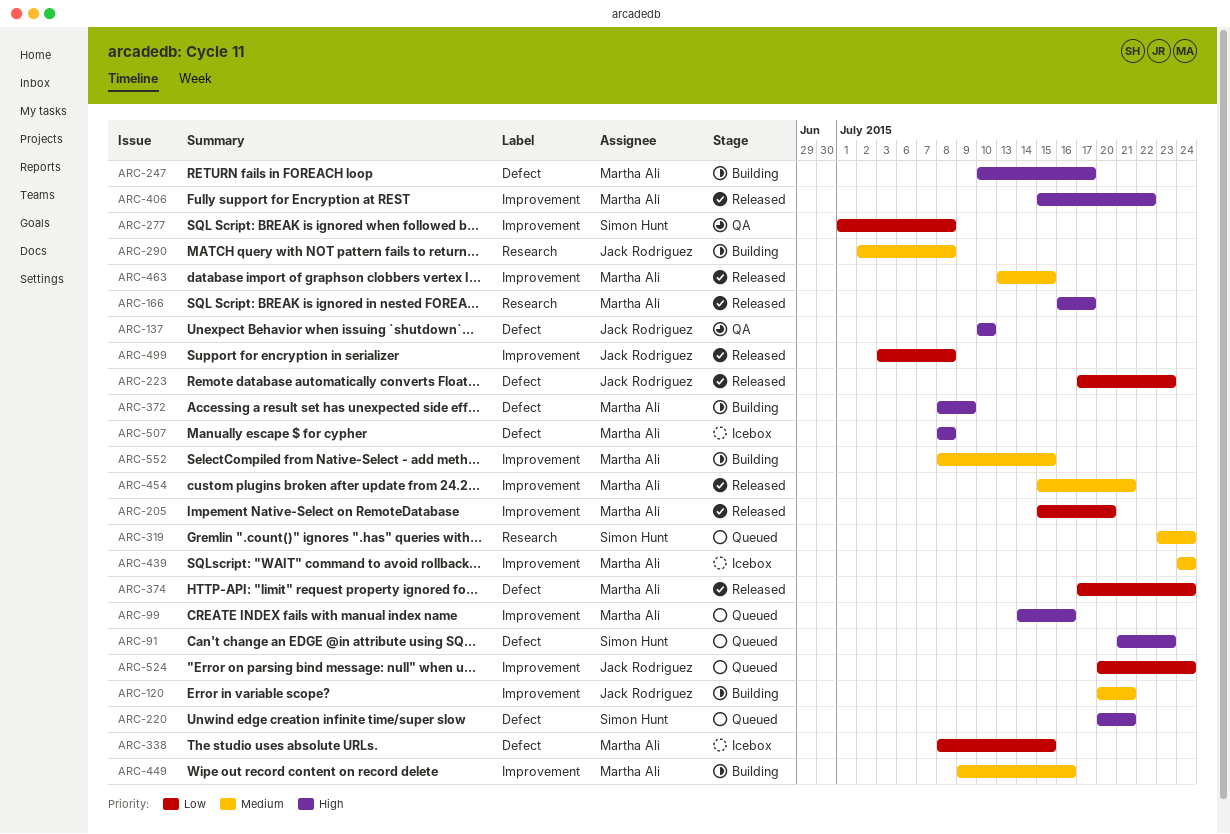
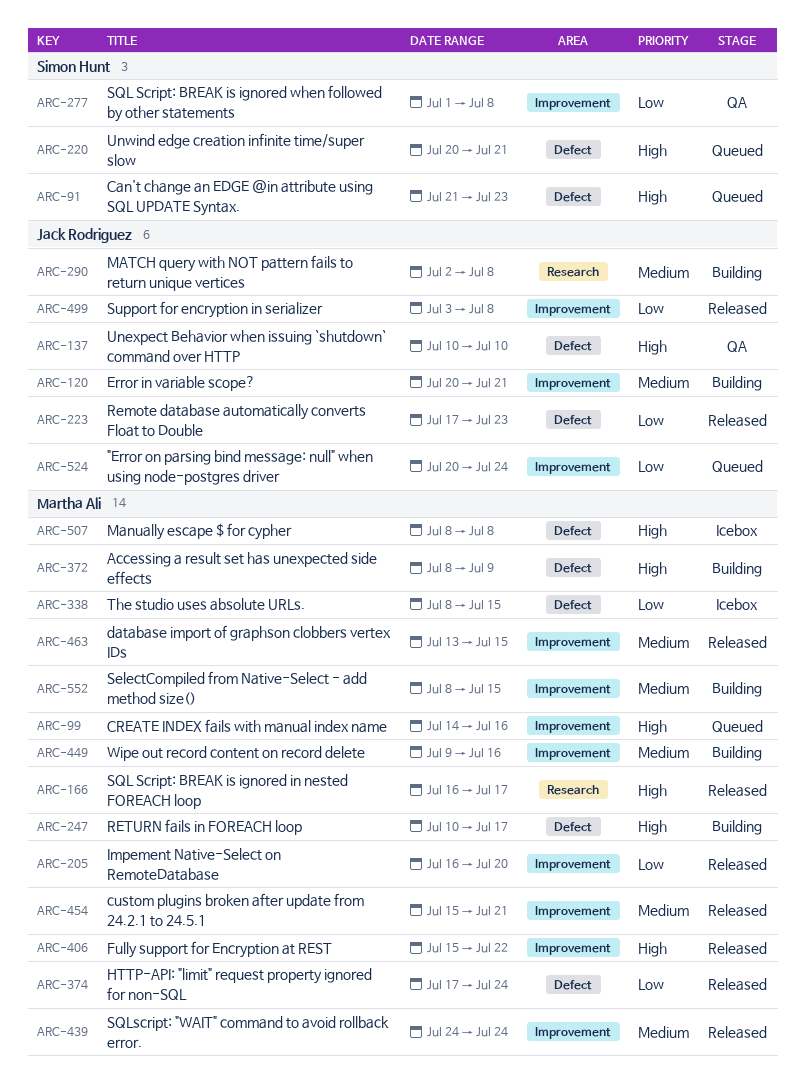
ARC-205, start: Jul 15 -> Jul 16
ARC-319: present -> none
ARC-439, status: Icebox -> Released

